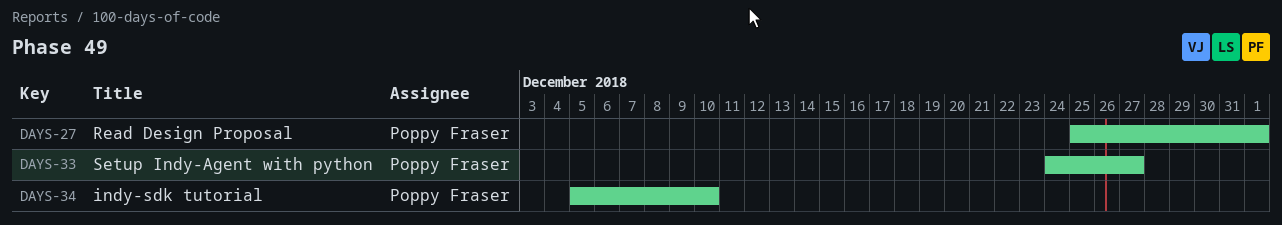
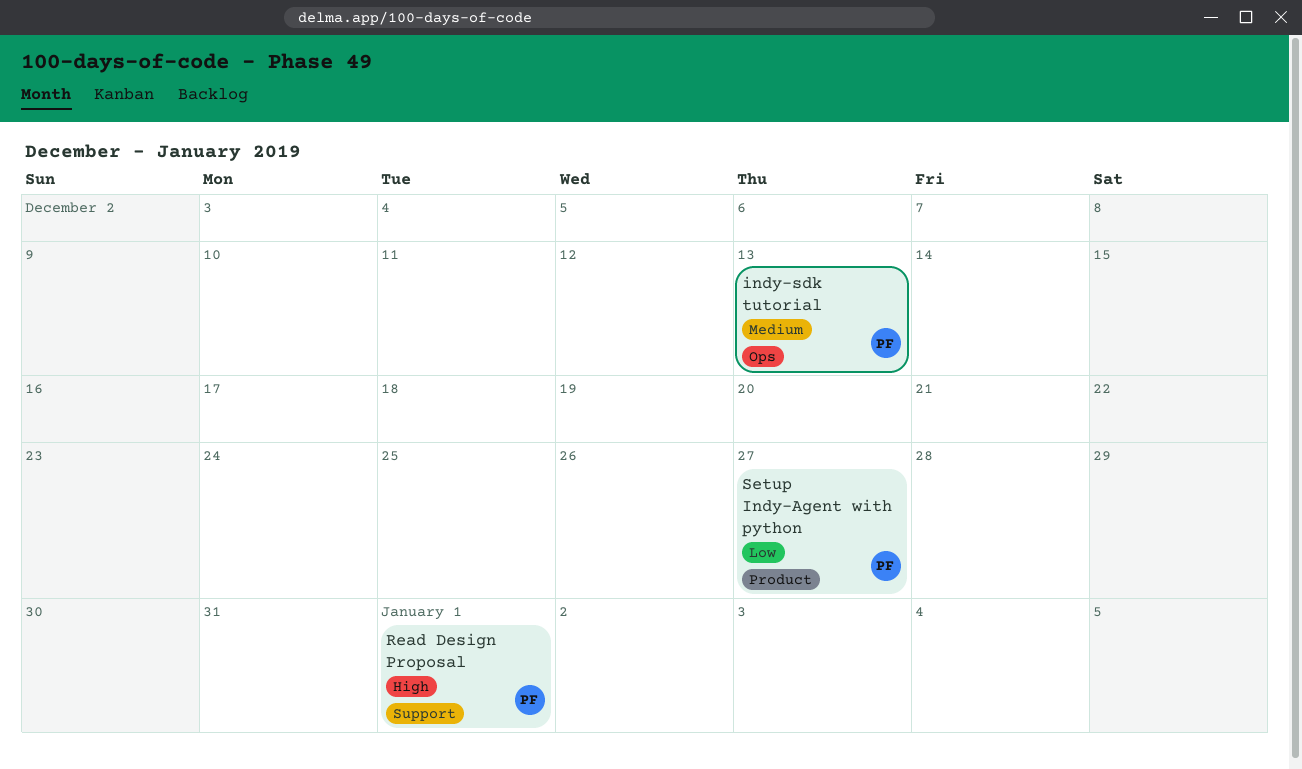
indy-sdk tutorial, due: Dec 10 -> Dec 13

